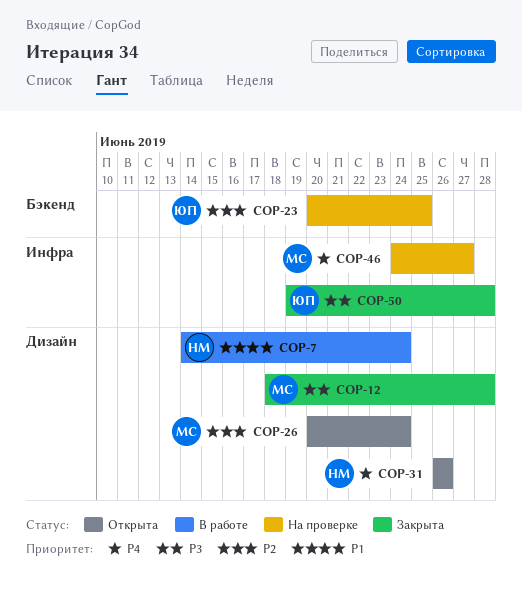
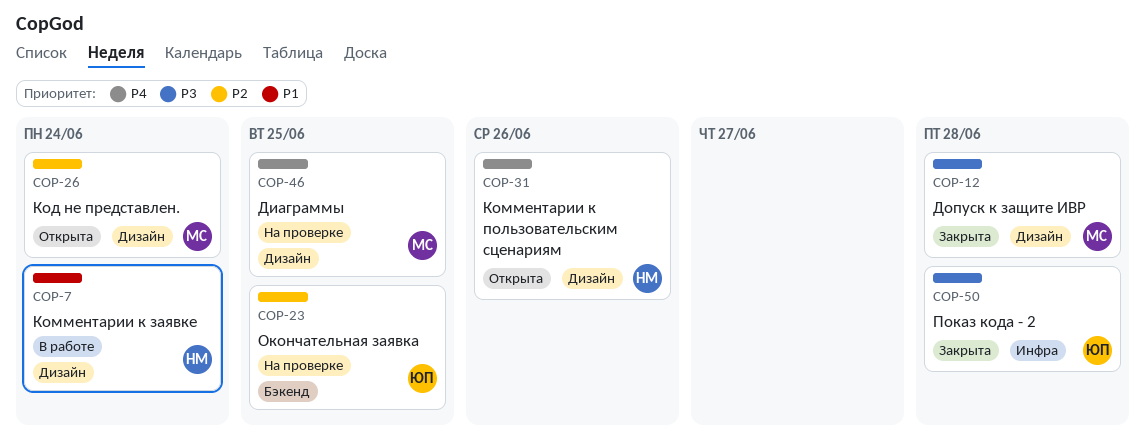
COP-46, label: Инфра -> Дизайн
COP-46, due: Jun 27 -> Jun 25

